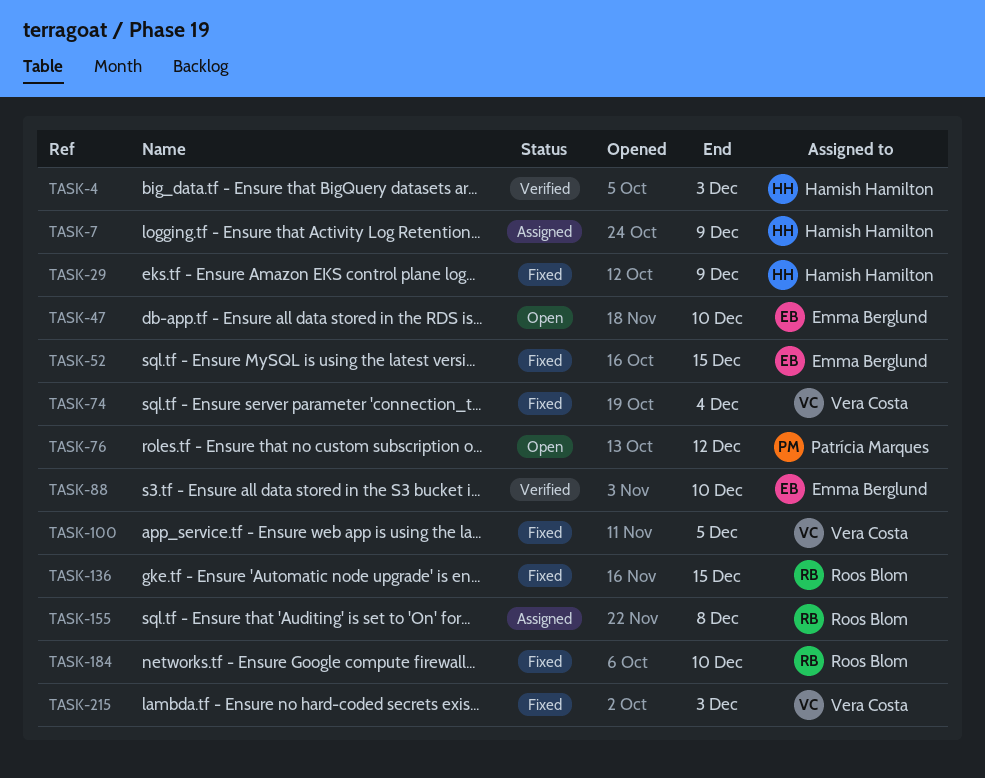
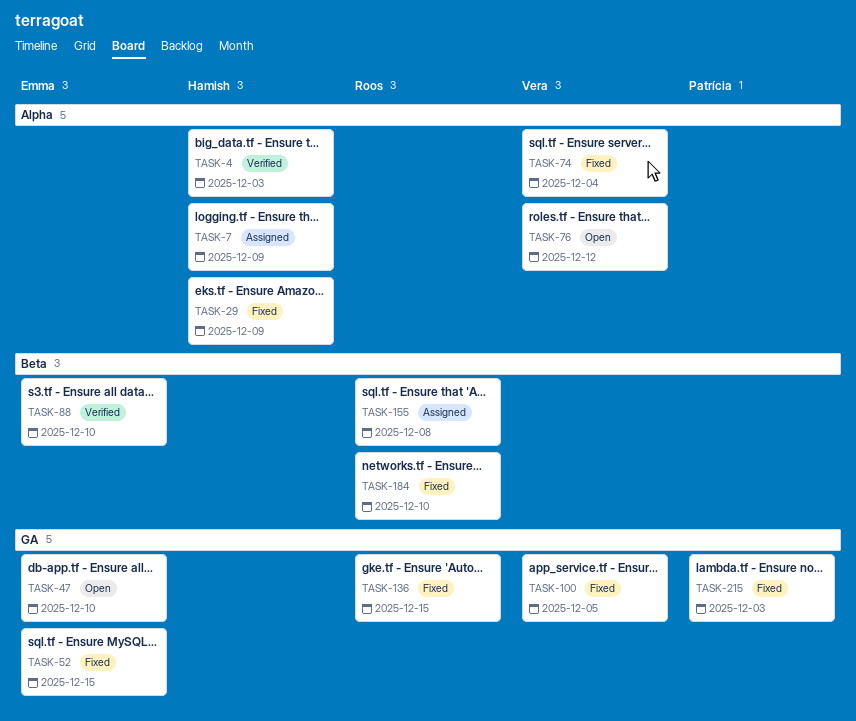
TASK-76, owner: Patrícia Marques -> Vera Costa
TASK-215, owner: Vera Costa -> Patrícia Marques

